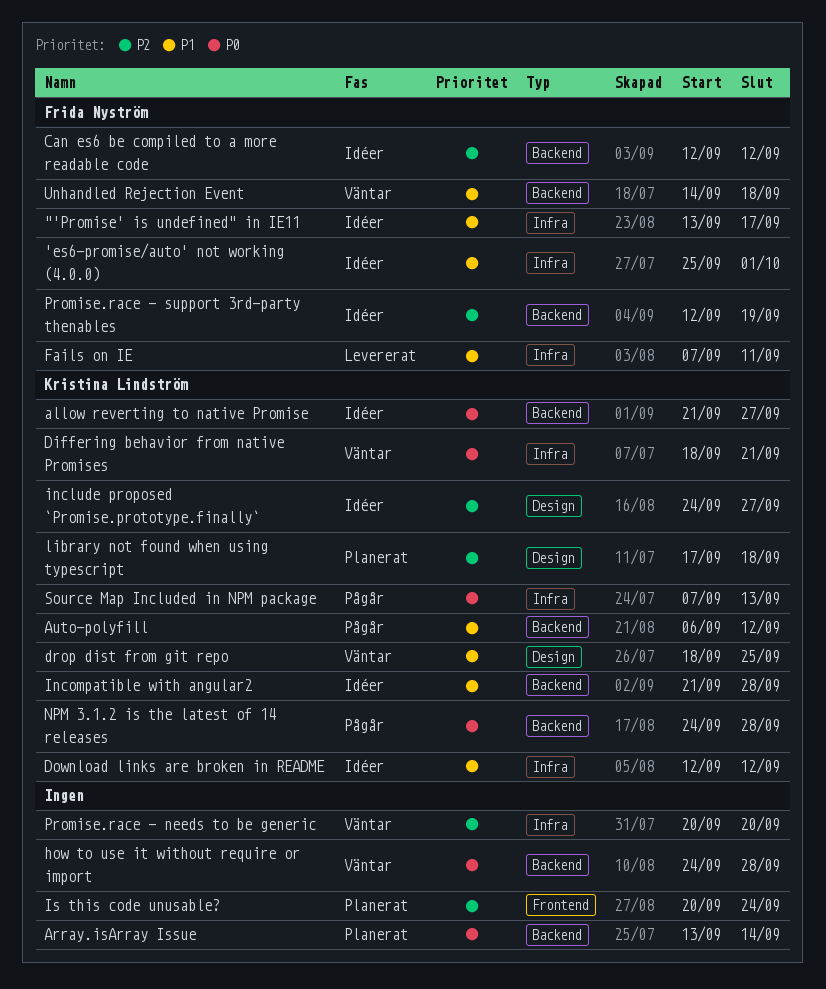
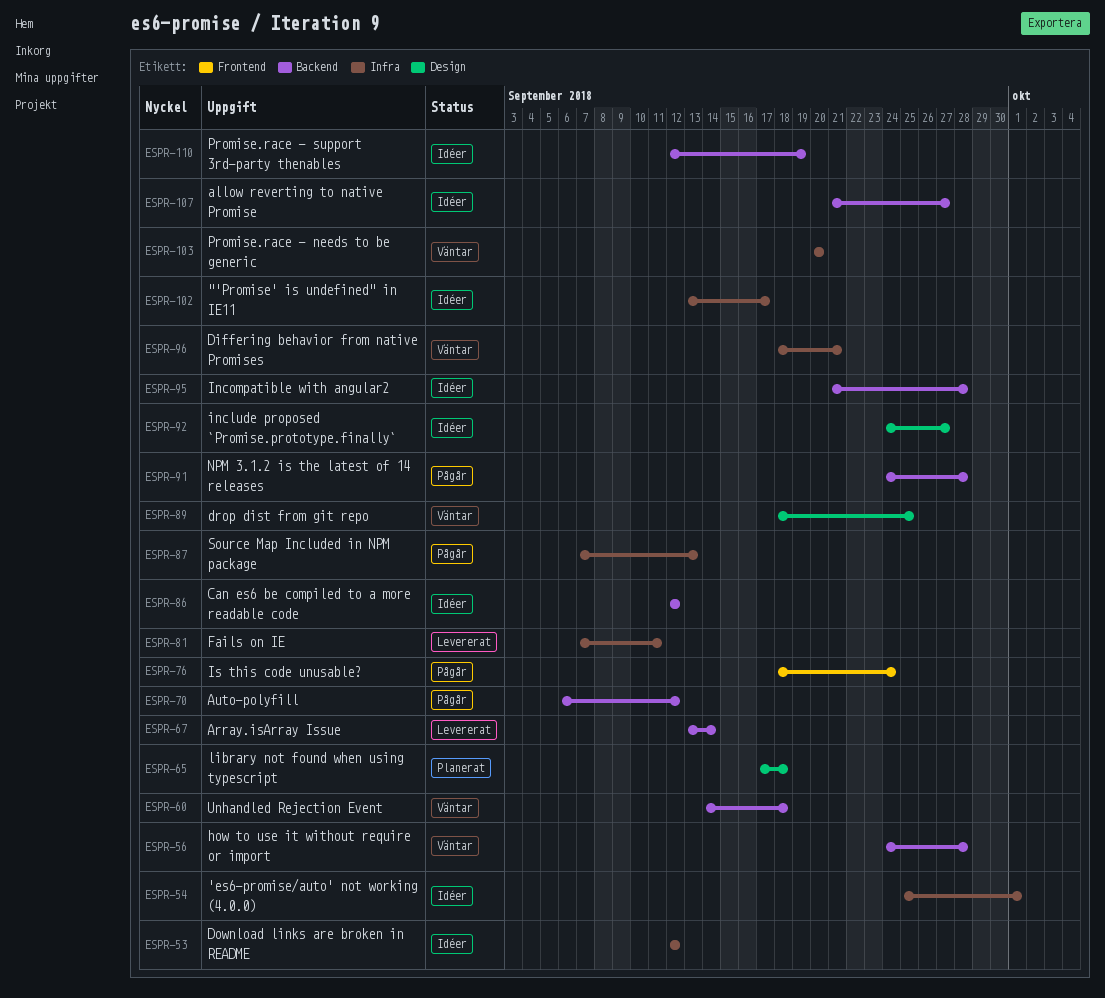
Array.isArray Issue, status: Planerat -> Levererat
Is this code unusable?, status: Planerat -> Pågår
Is this code unusable?, start: Sep 20 -> Sep 18

